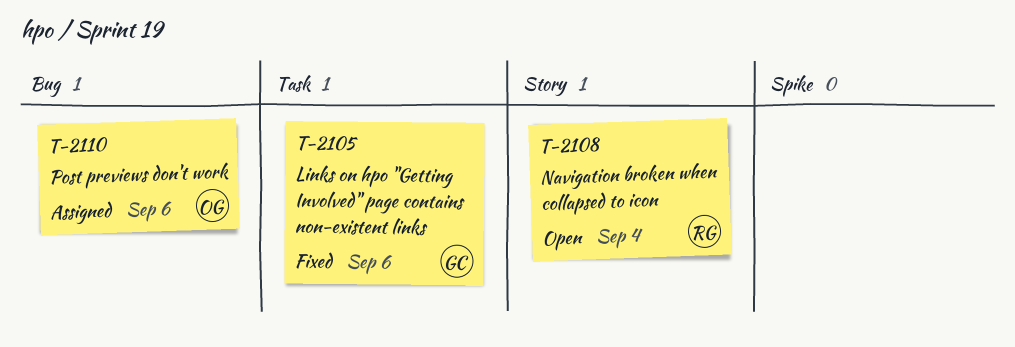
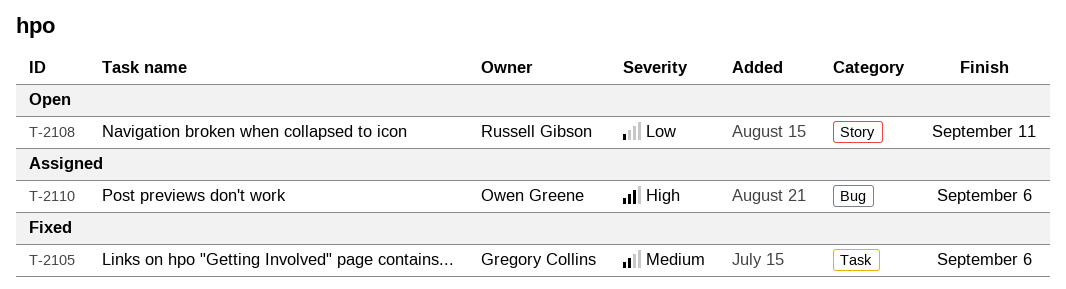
T-2108, due: Sep 4 -> Sep 11

